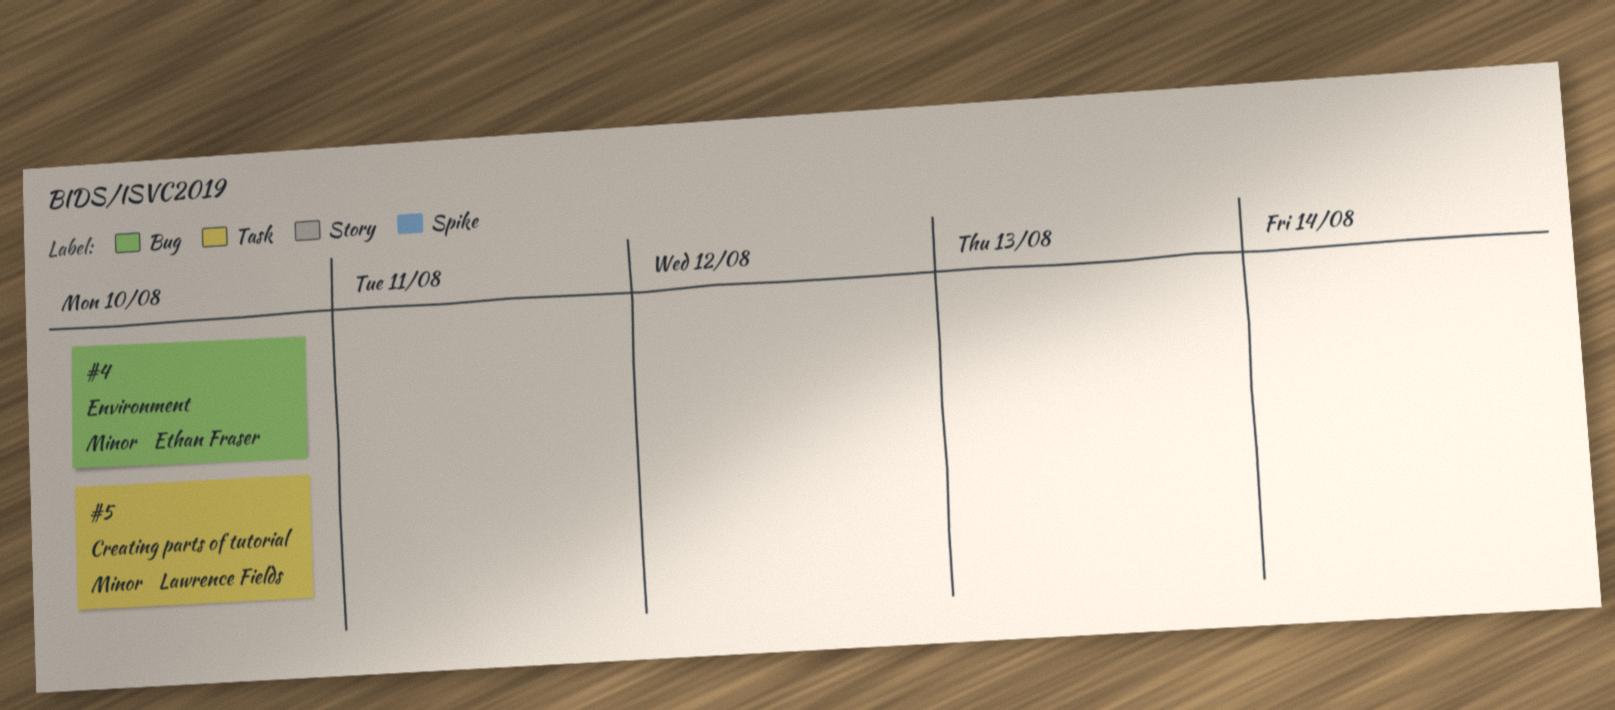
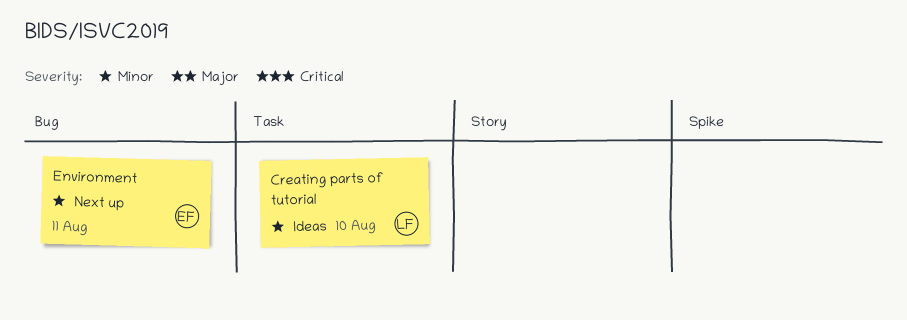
Environment, due: Aug 10 -> Aug 11

